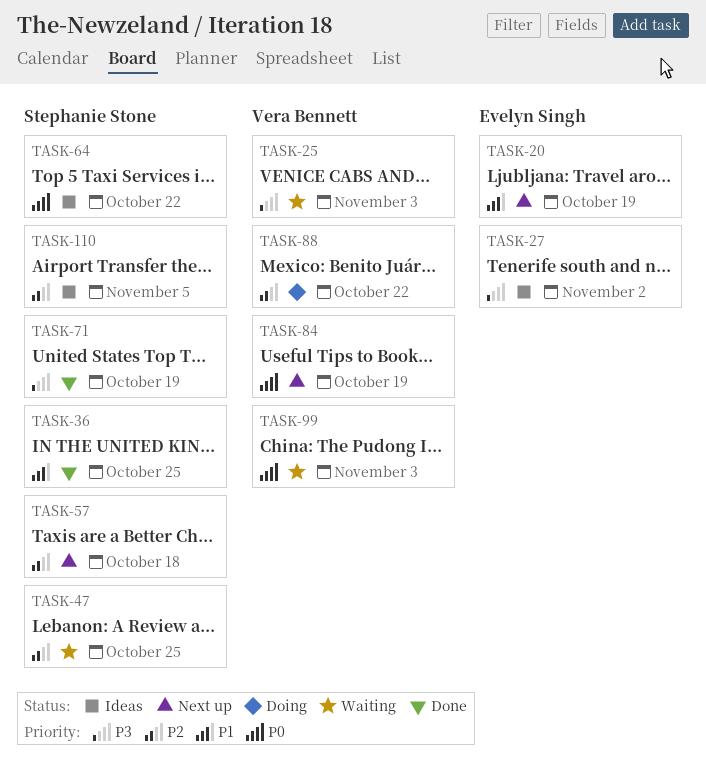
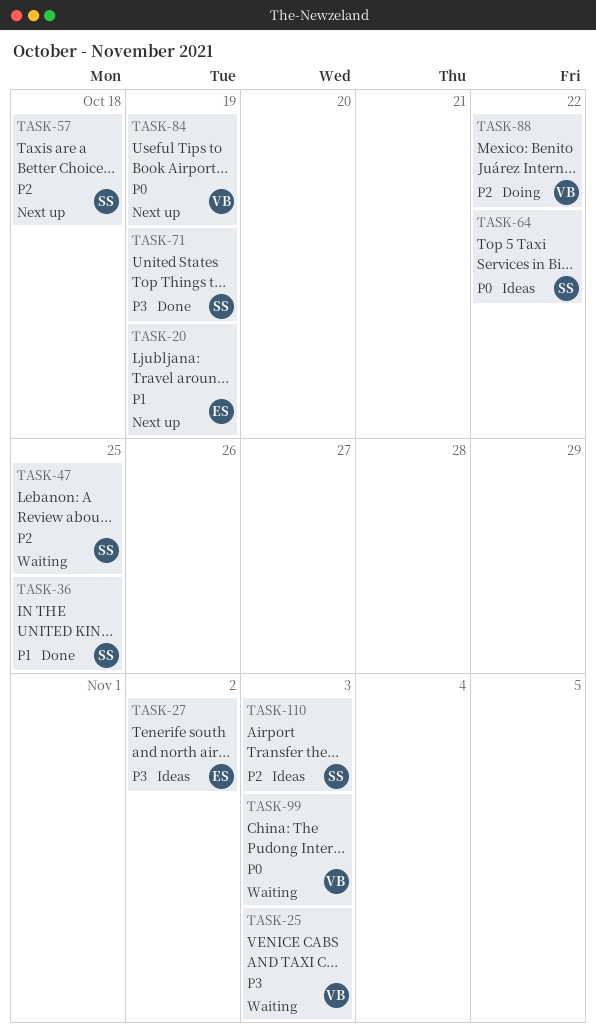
TASK-110, due: Nov 5 -> Nov 3

